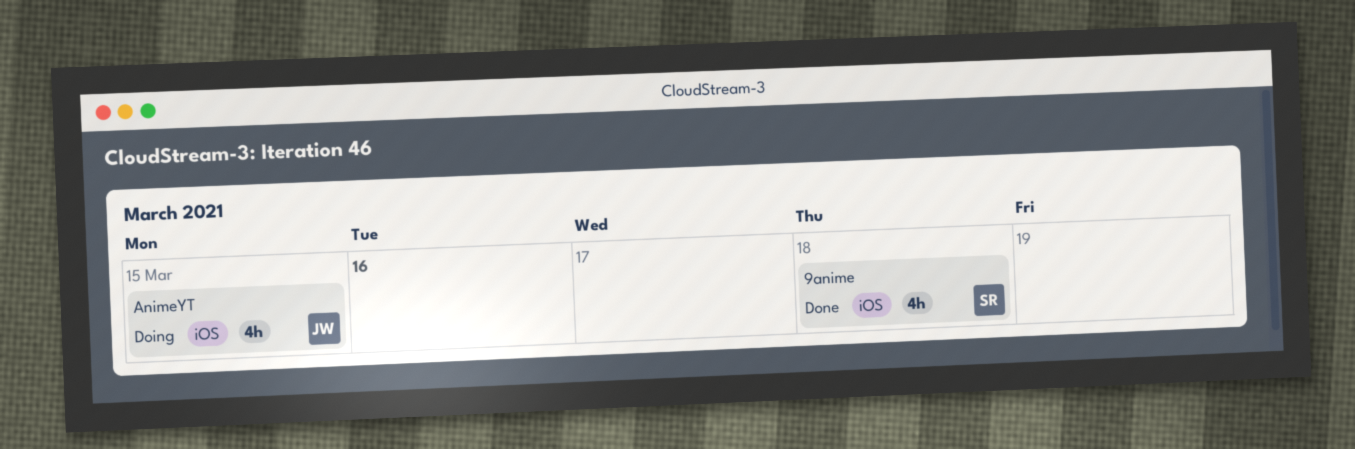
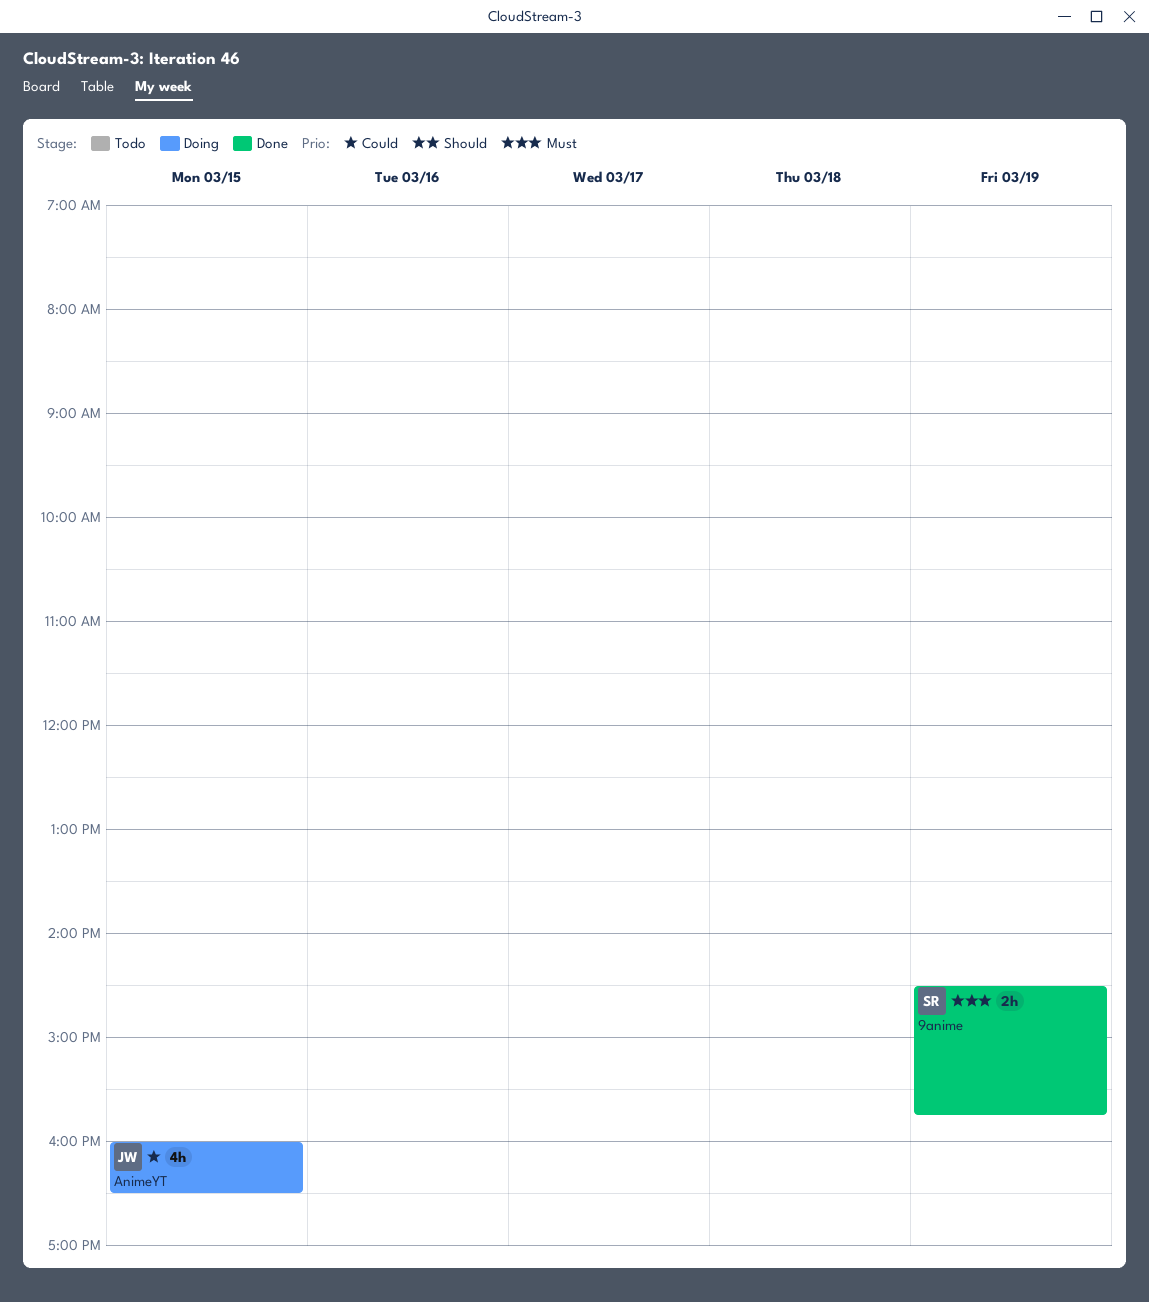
9anime, estimate: 4h -> 2h
9anime, day: Mar 18 -> Mar 19

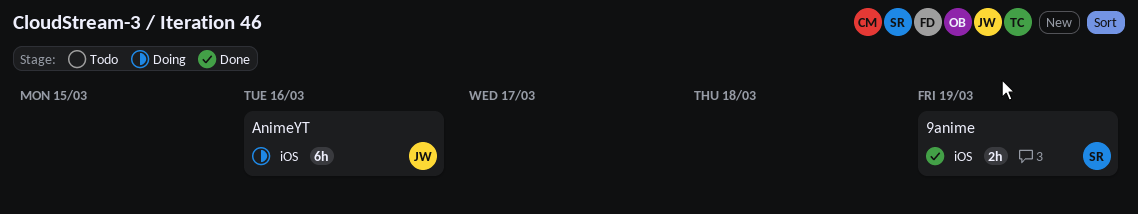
AnimeYT, estimate: 4h -> 6h
AnimeYT, day: Mar 15 -> Mar 16

